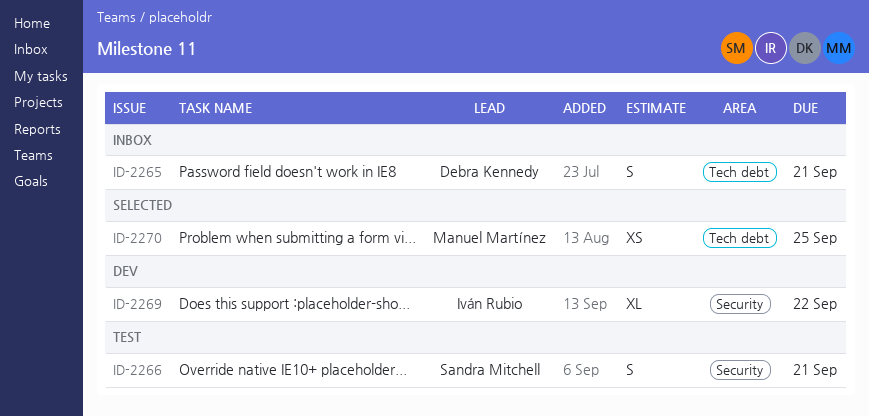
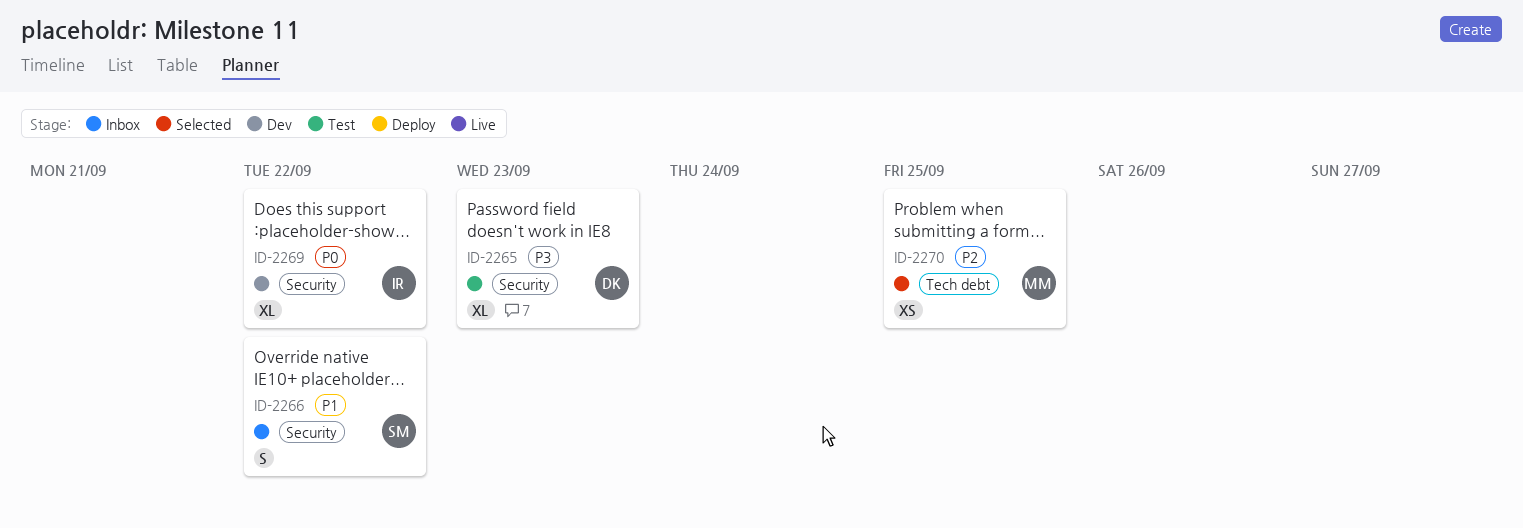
ID-2265, status: Inbox -> Test
ID-2265, label: Tech debt -> Security
ID-2265, estimate: S -> XL
ID-2265, due: Sep 21 -> Sep 23
ID-2266, status: Test -> Inbox
ID-2266, due: Sep 21 -> Sep 22

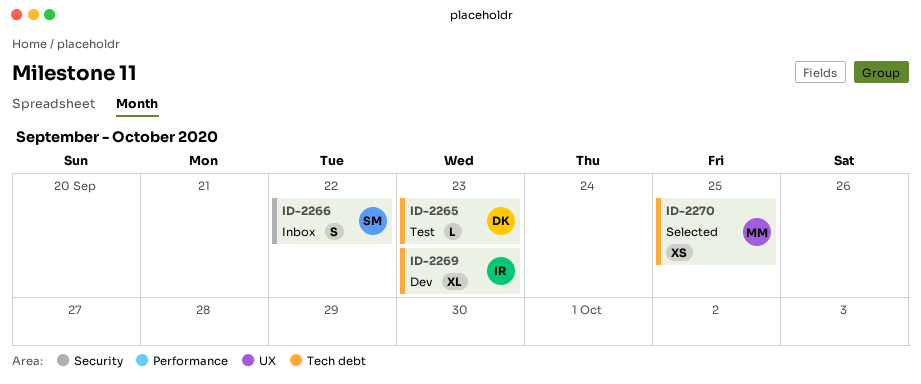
ID-2265, label: Security -> Tech debt
ID-2265, estimate: XL -> L
ID-2269, label: Security -> Tech debt
ID-2269, due: Sep 22 -> Sep 23

